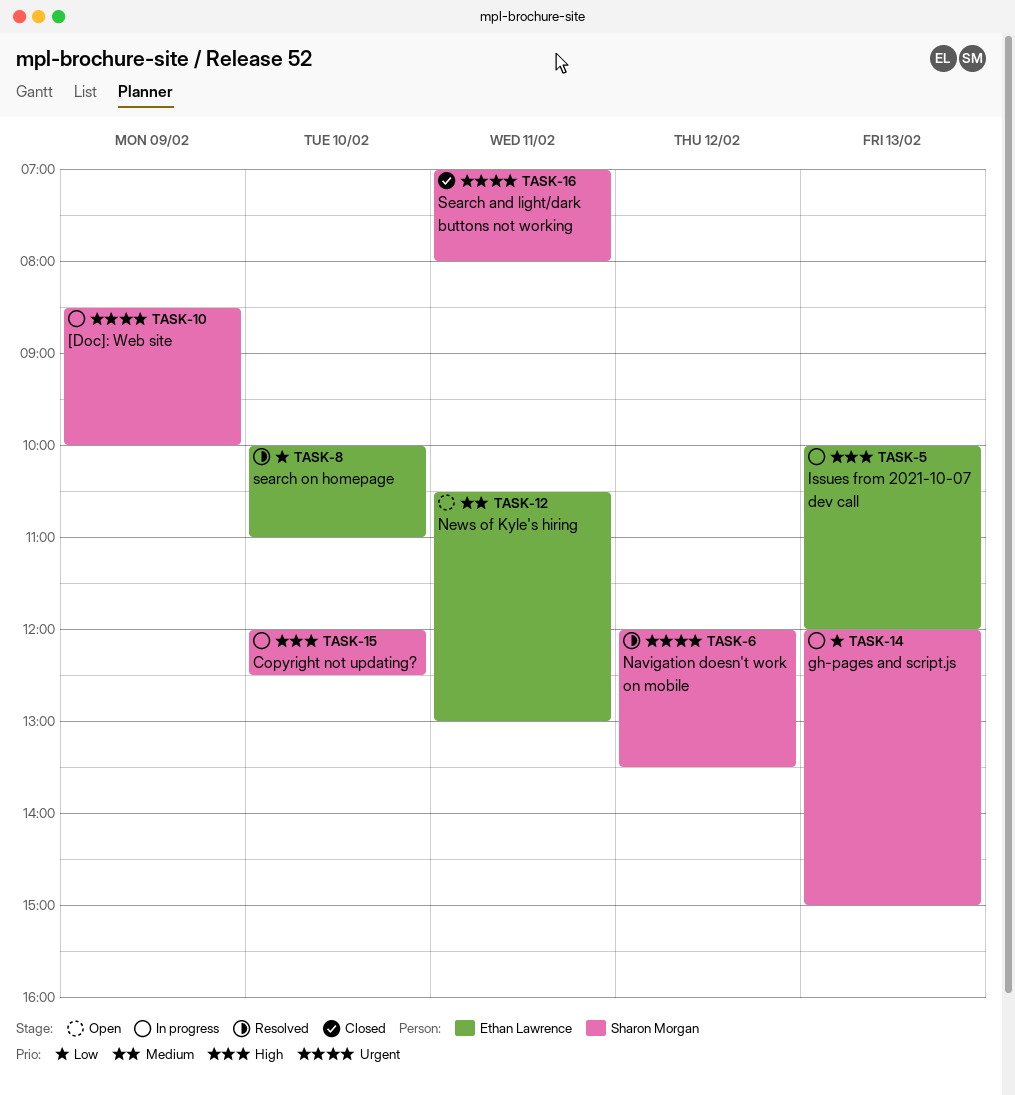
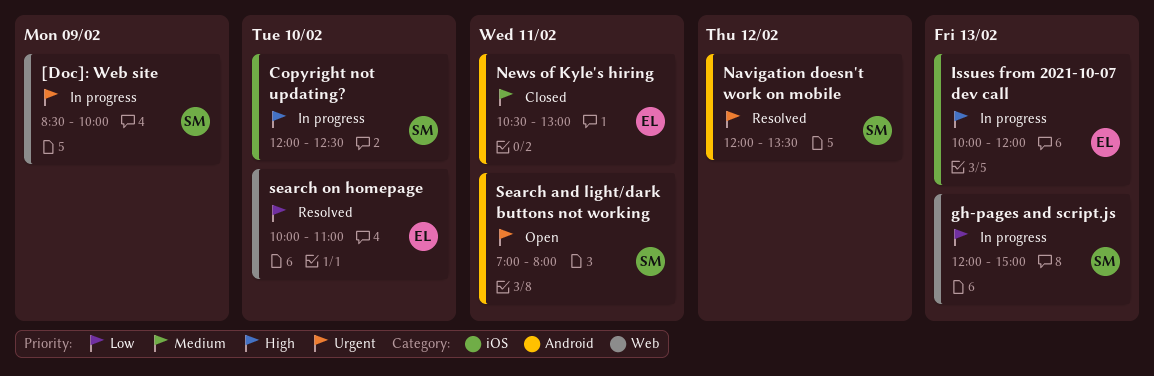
News of Kyle's hiring, status: Open -> Closed
Search and light/dark buttons not working, status: Closed -> Open

